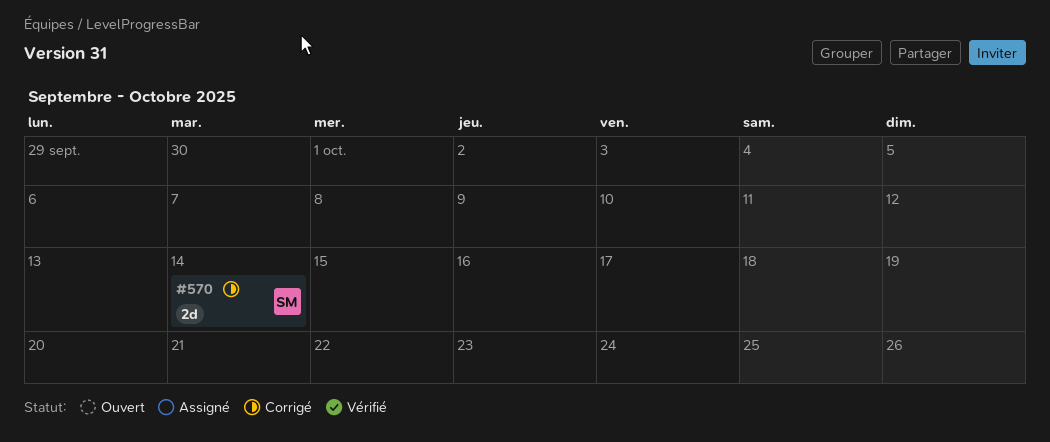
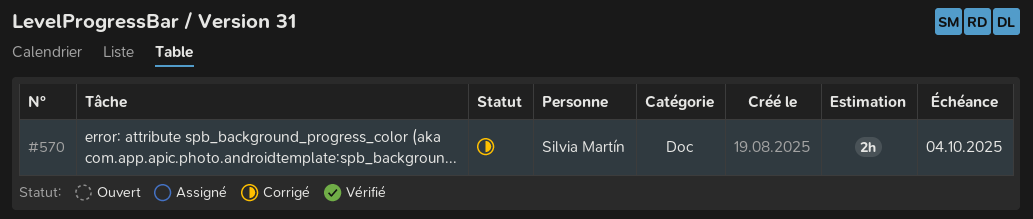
#570, estimate: 2d -> 2h
#570, due: Oct 14 -> Oct 4

